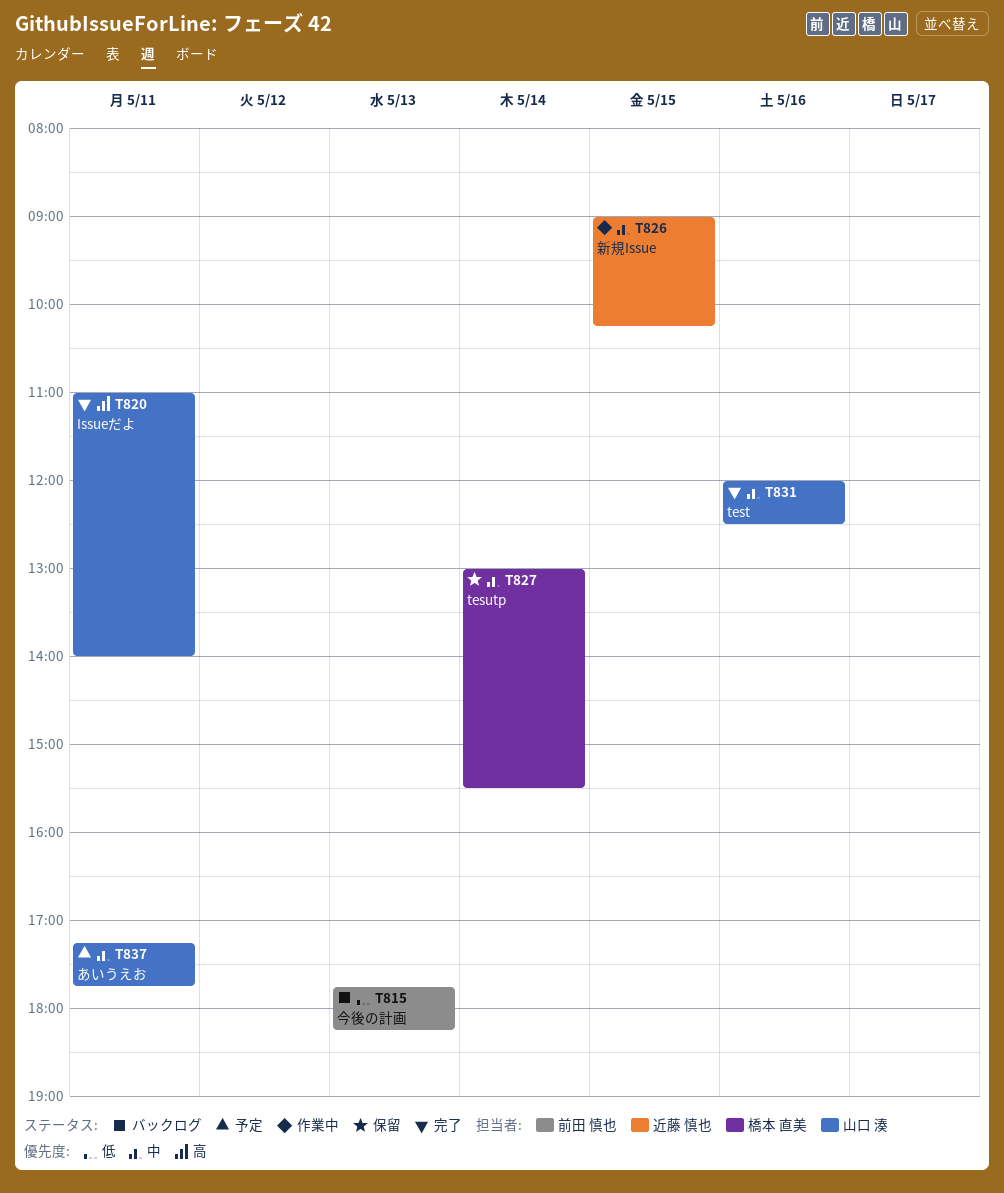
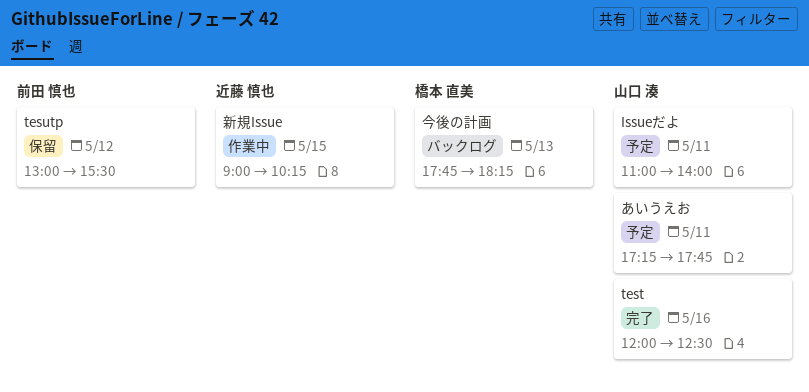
Issueだよ, status: 完了 -> 予定
tesutp, owner: 橋本 直美 -> 前田 慎也
tesutp, day: May 14 -> May 12
今後の計画, owner: 前田 慎也 -> 橋本 直美

